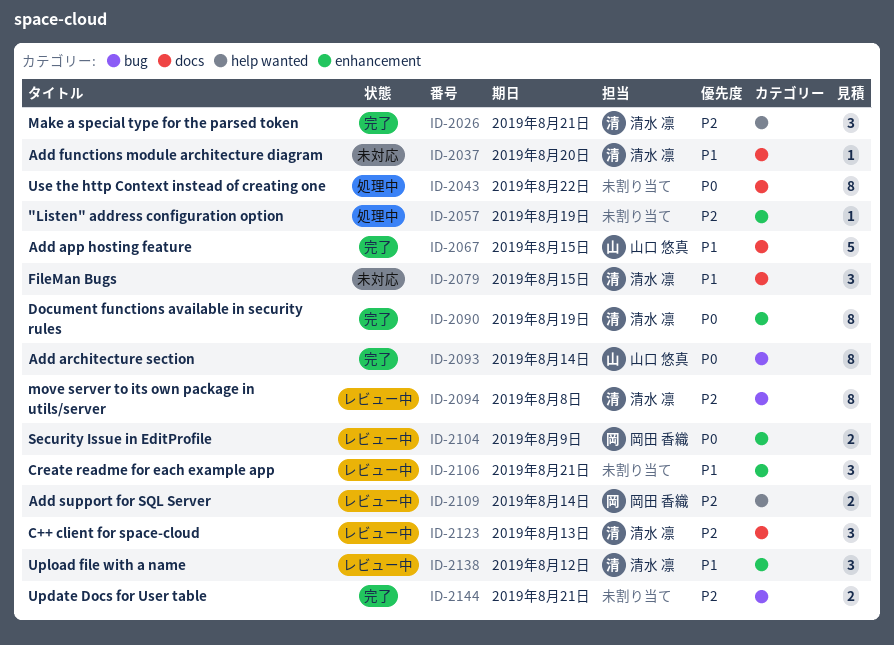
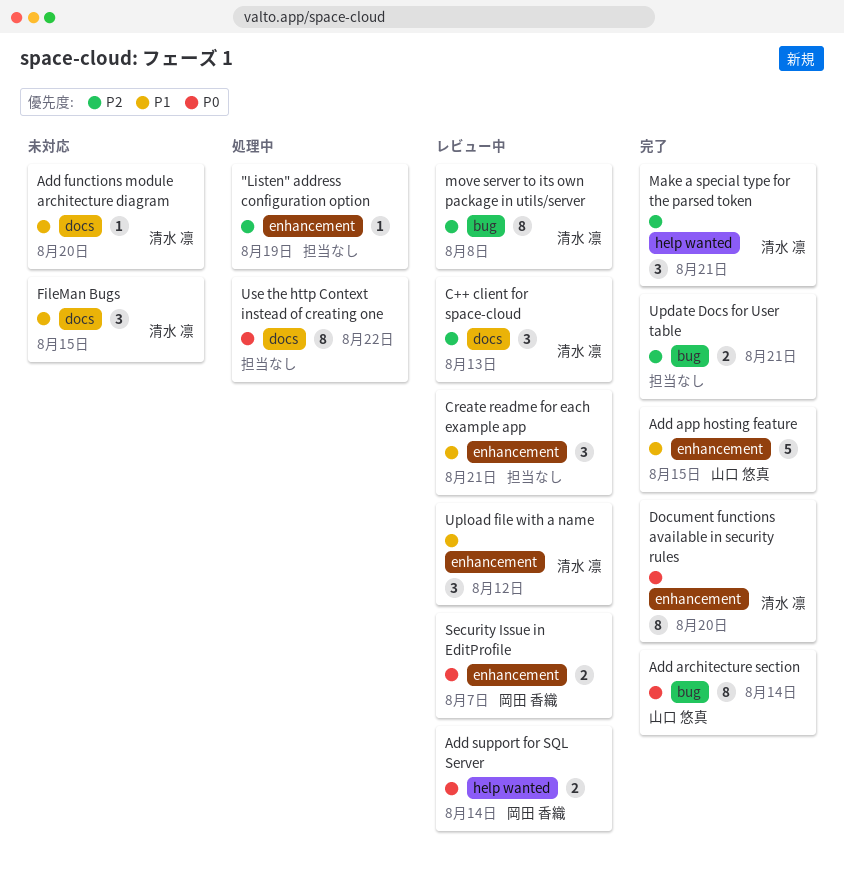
Add app hosting feature, label: docs -> enhancement
Add support for SQL Server, priority: P2 -> P0
Document functions available in security rules, due: Aug 19 -> Aug 20
Security Issue in EditProfile, due: Aug 9 -> Aug 7

